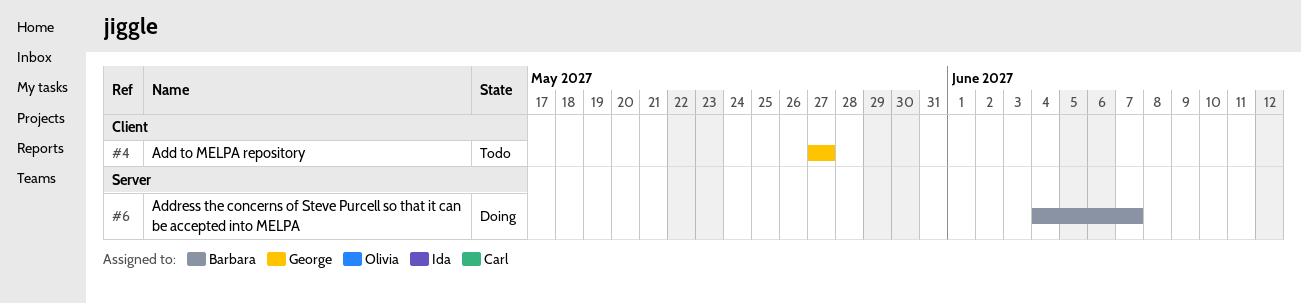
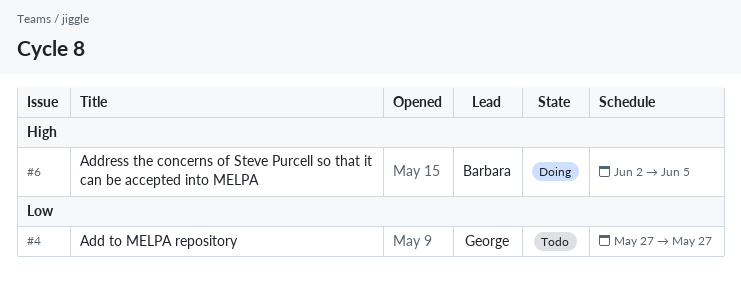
#6, start: Jun 4 -> Jun 2
#6, due: Jun 7 -> Jun 5

